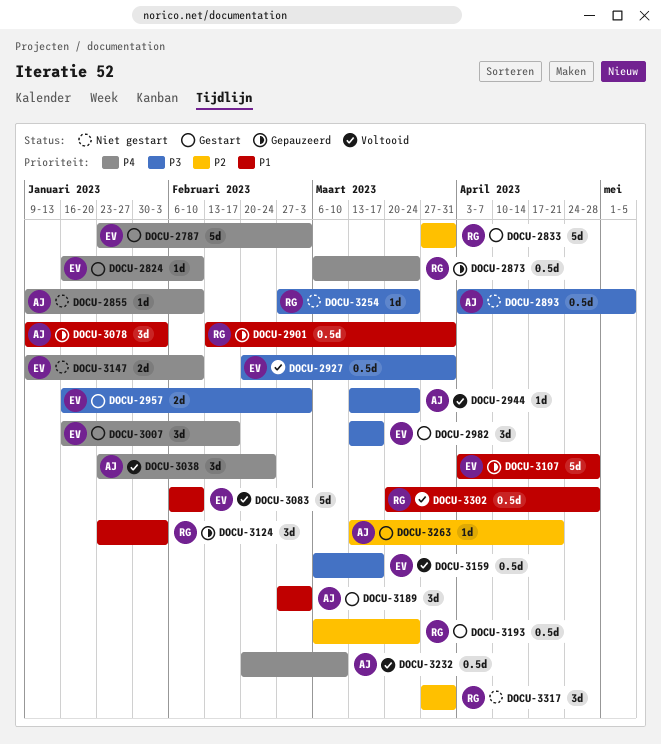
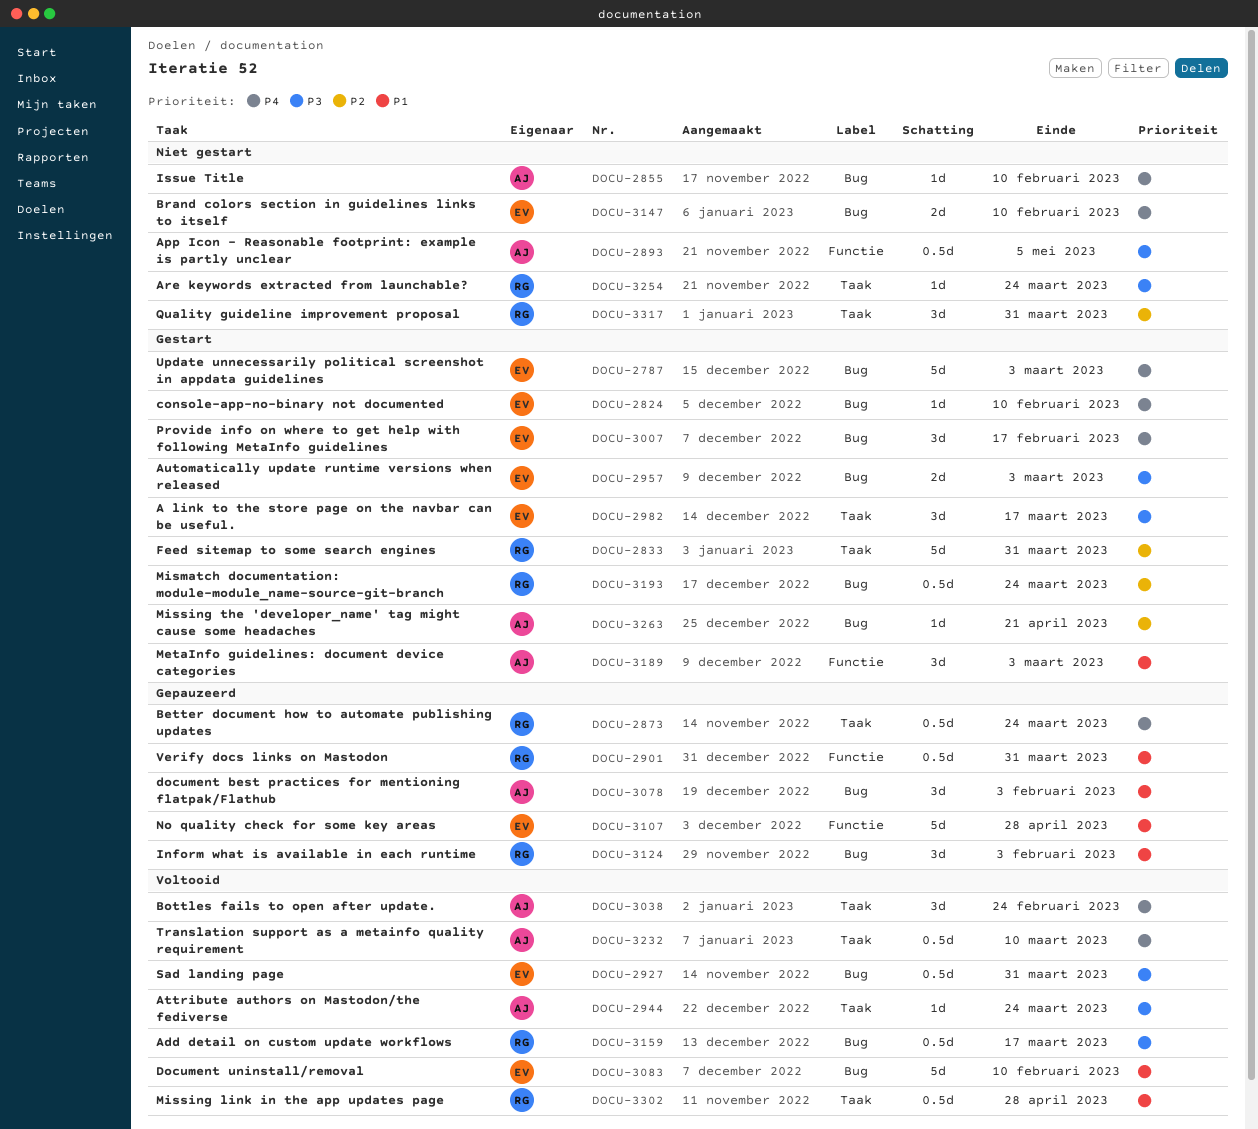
DOCU-3159, owner: EV -> RG

